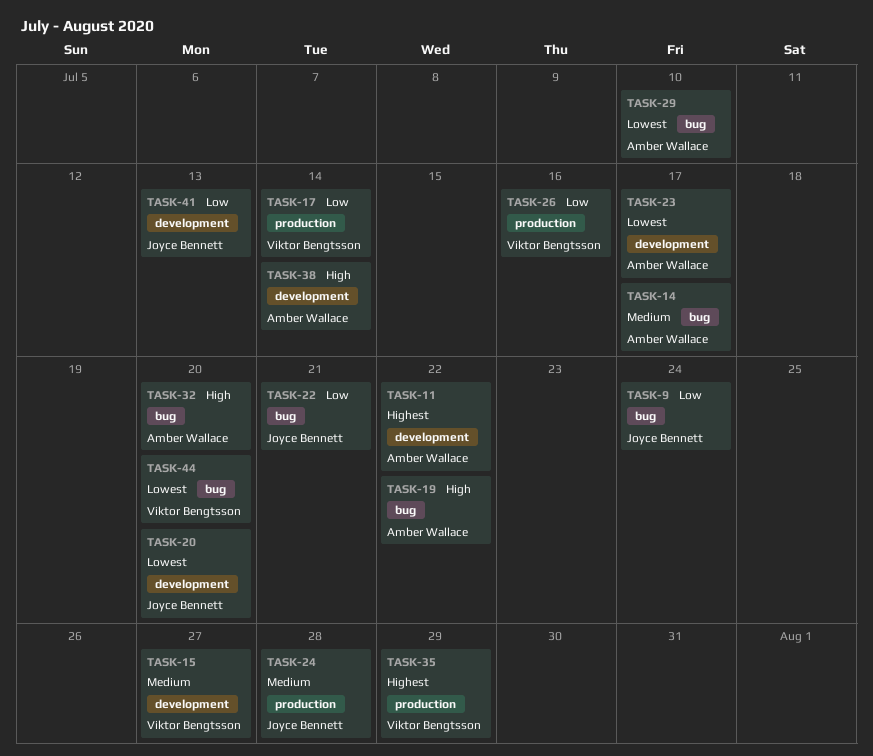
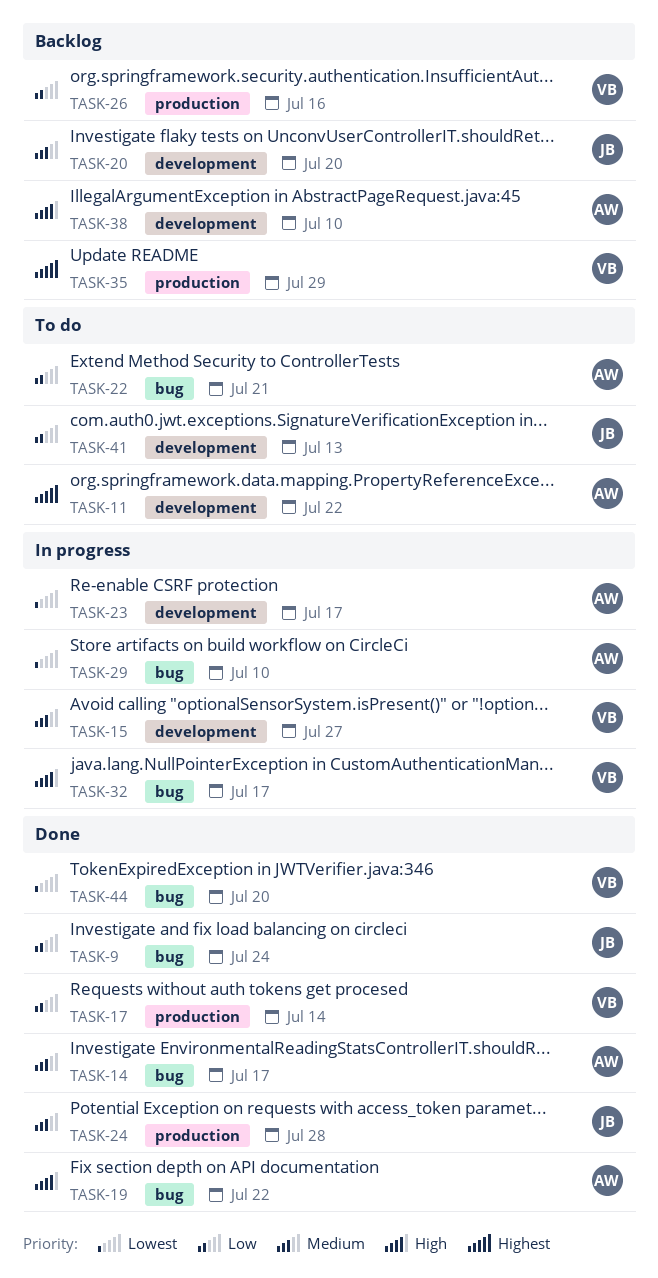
TASK-20, priority: Lowest -> Medium
TASK-22, owner: Joyce Bennett -> Amber Wallace
TASK-32, owner: Amber Wallace -> Viktor Bengtsson
TASK-32, due: Jul 20 -> Jul 17
TASK-38, due: Jul 14 -> Jul 10

